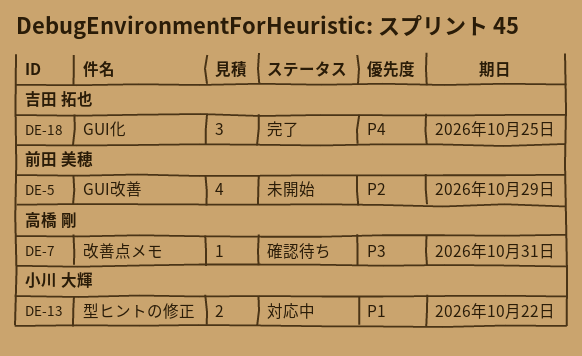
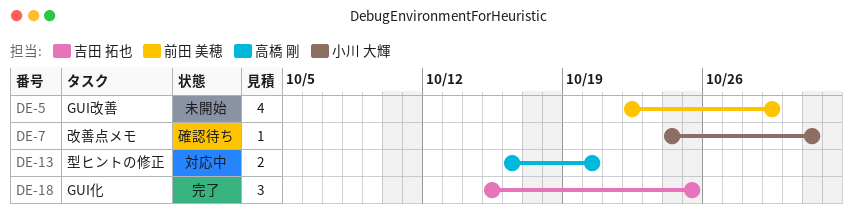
DE-7, owner: 高橋 剛 -> 小川 大輝
DE-13, owner: 小川 大輝 -> 高橋 剛
DE-13, due: Oct 22 -> Oct 20

